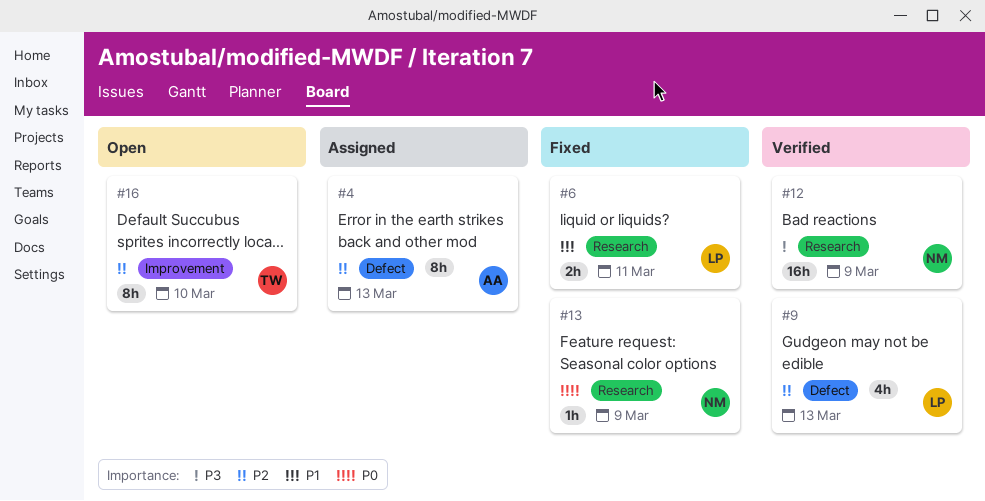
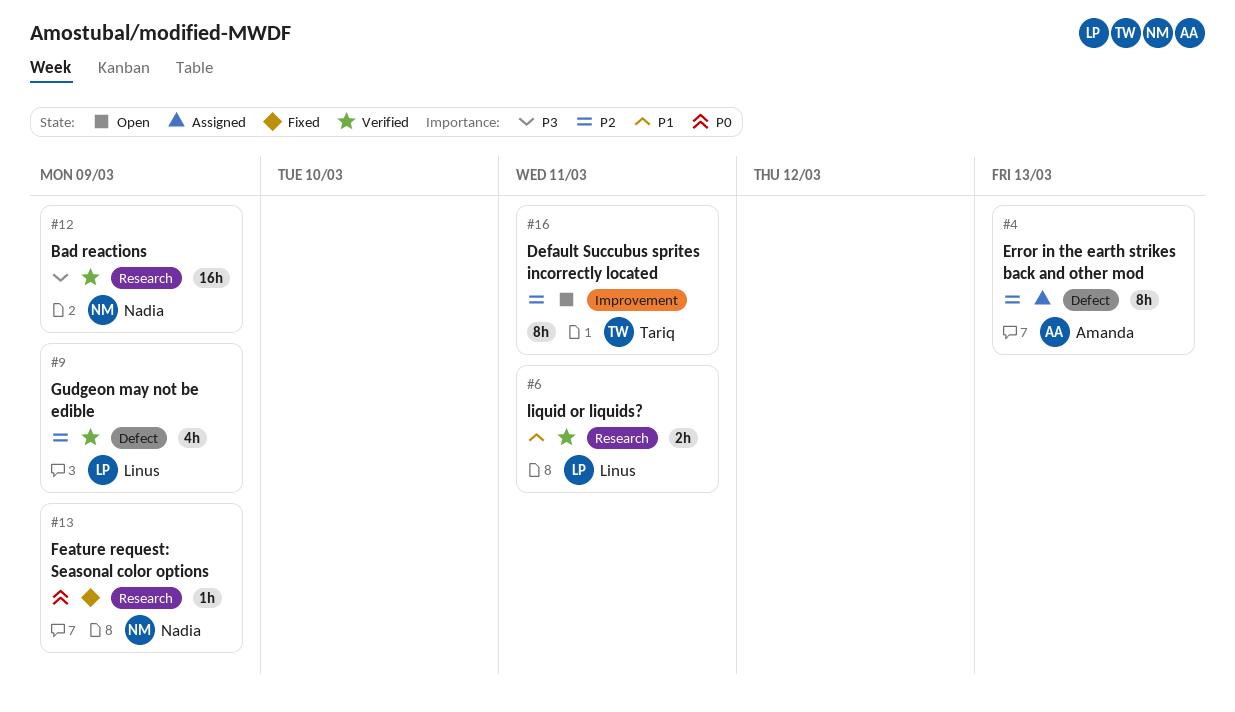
#6, status: Fixed -> Verified
#9, due: Mar 13 -> Mar 9
#16, due: Mar 10 -> Mar 11

